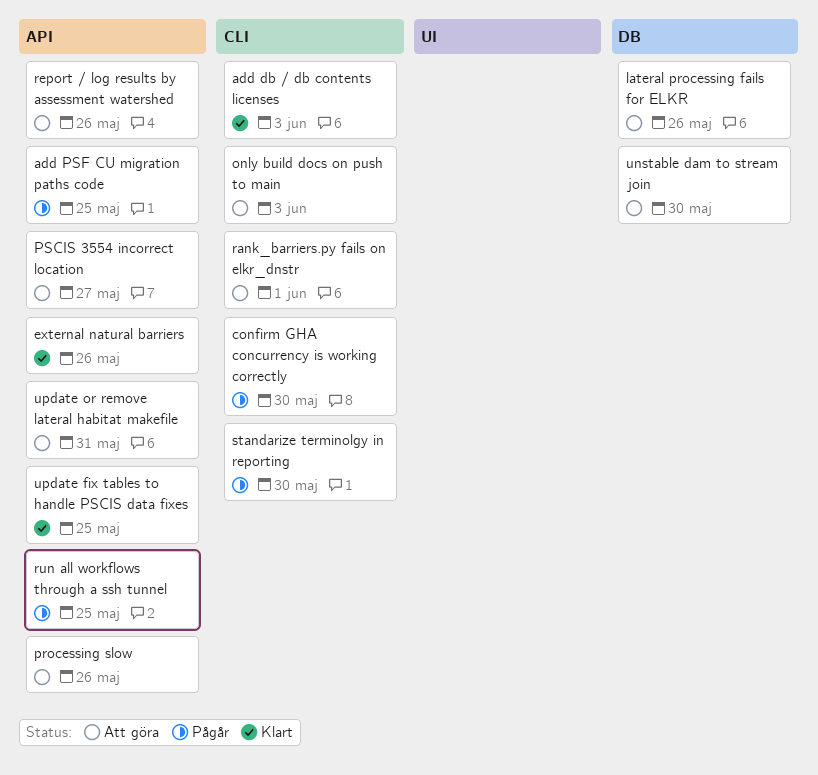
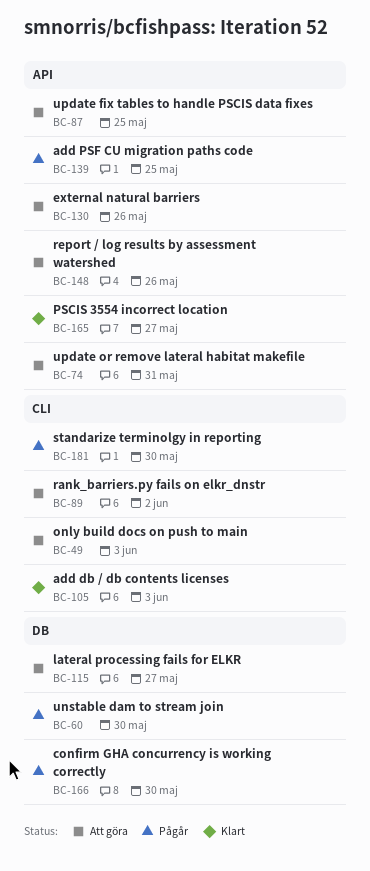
confirm GHA concurrency is working correctly, label: CLI -> DB
external natural barriers, status: Klart -> Att göra
lateral processing fails for ELKR, due: May 26 -> May 27
processing slow: present -> none
PSCIS 3554 incorrect location, status: Att göra -> Klart
rank_barriers.py fails on elkr_dnstr, due: Jun 1 -> Jun 2
run all workflows through a ssh tunnel: present -> none
unstable dam to stream join, status: Att göra -> Pågår
update fix tables to handle PSCIS data fixes, status: Klart -> Att göra

